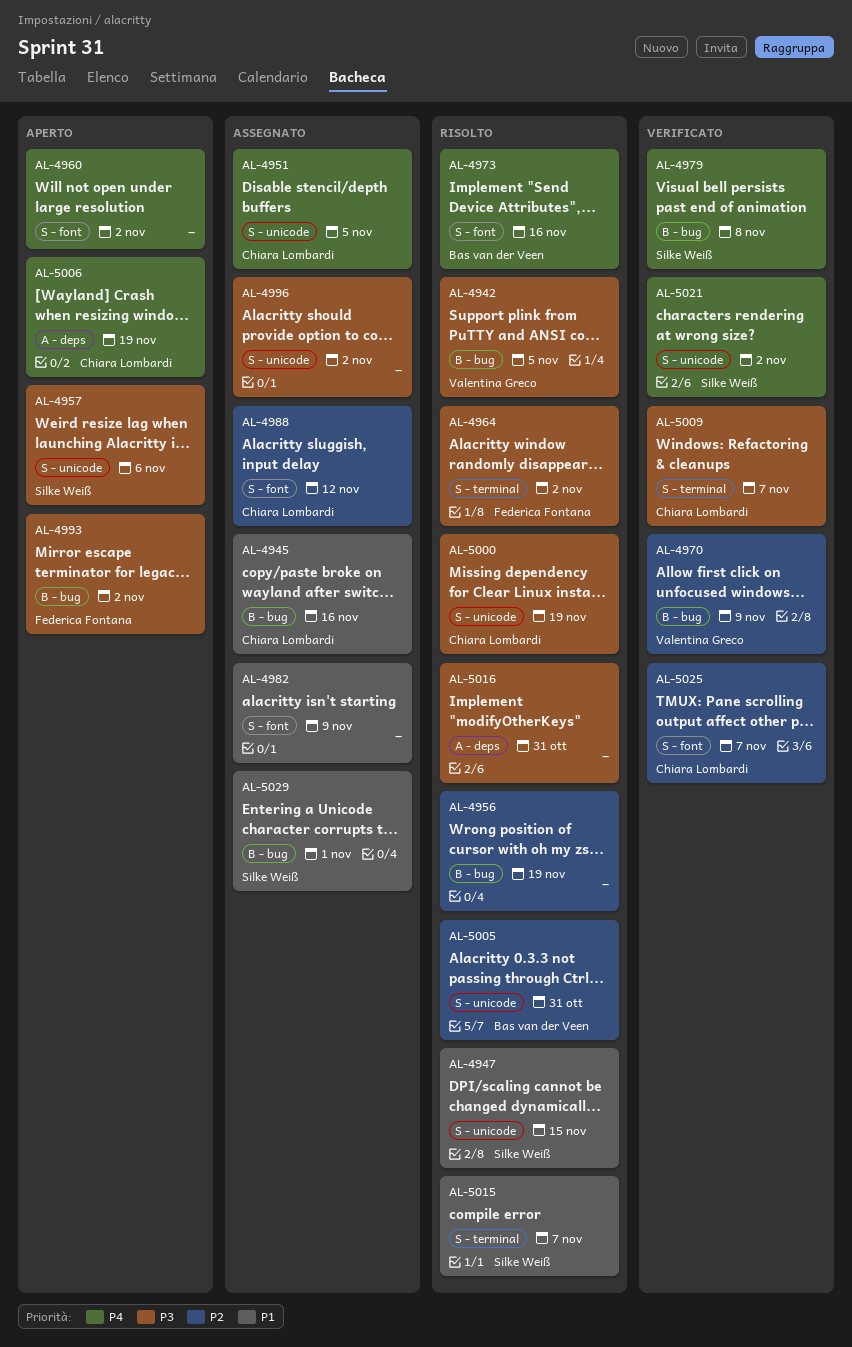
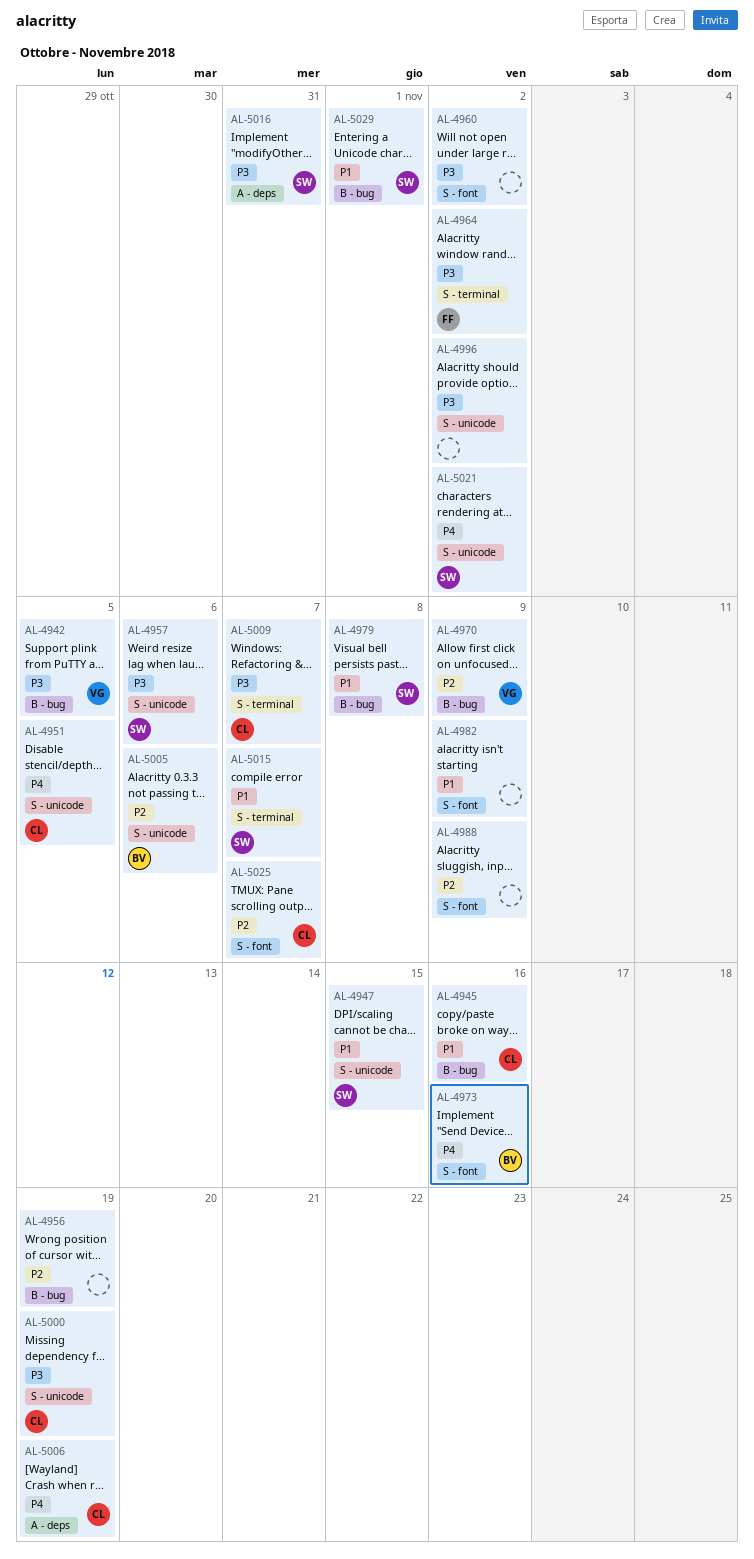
AL-4960, priority: P4 -> P3
AL-4979, priority: P4 -> P1
AL-4988, owner: Chiara Lombardi -> none
AL-4988, due: Nov 12 -> Nov 9
AL-4993: present -> none
AL-5005, due: Oct 31 -> Nov 6
AL-5016, owner: none -> Silke Weiß

